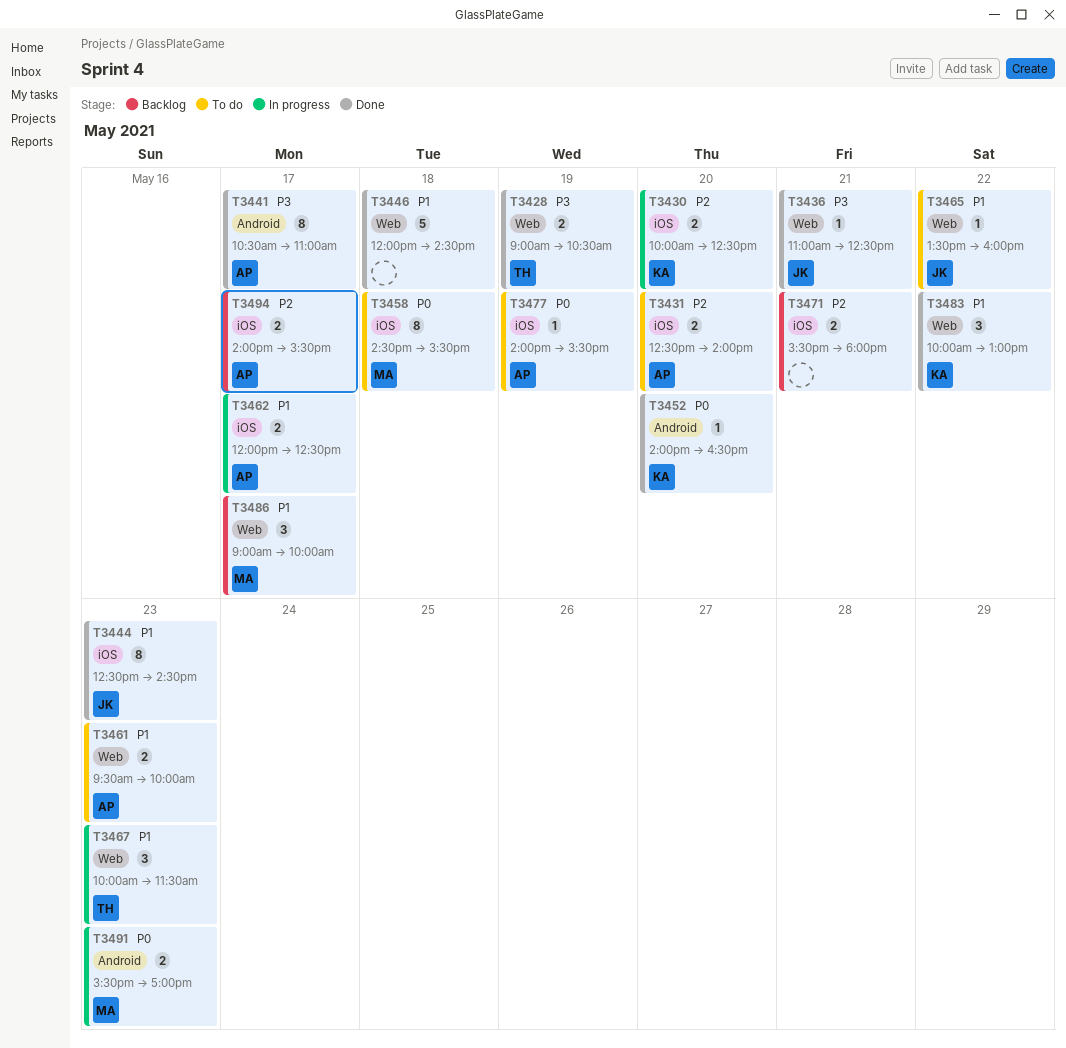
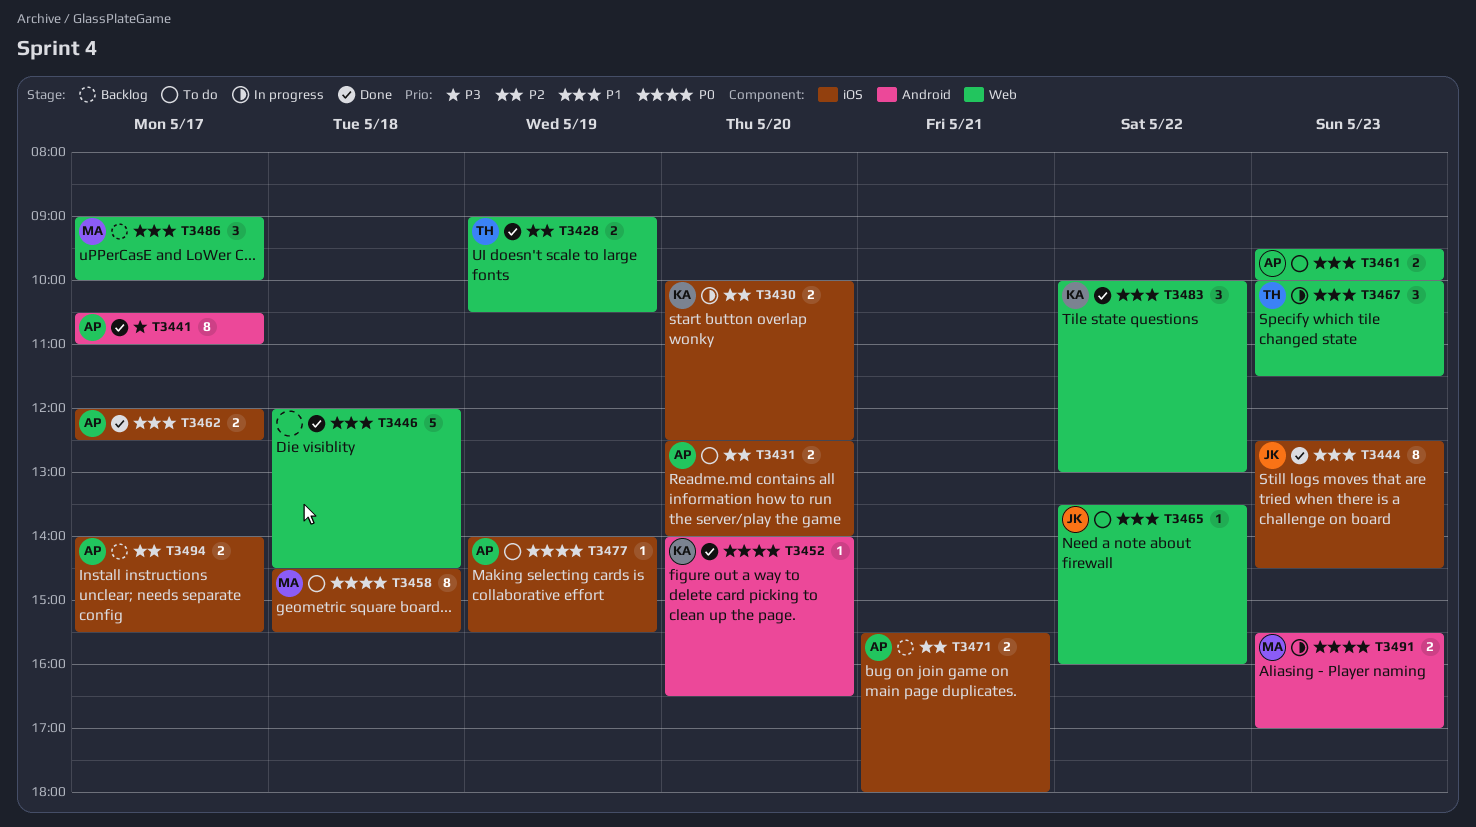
T3428, priority: P3 -> P2
T3436: present -> none
T3462, status: In progress -> Done
T3471, owner: none -> AP

